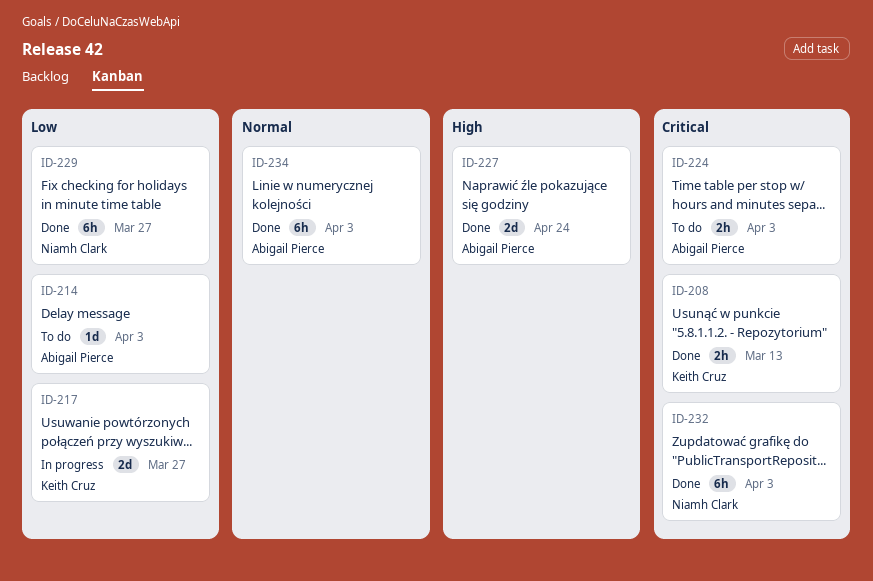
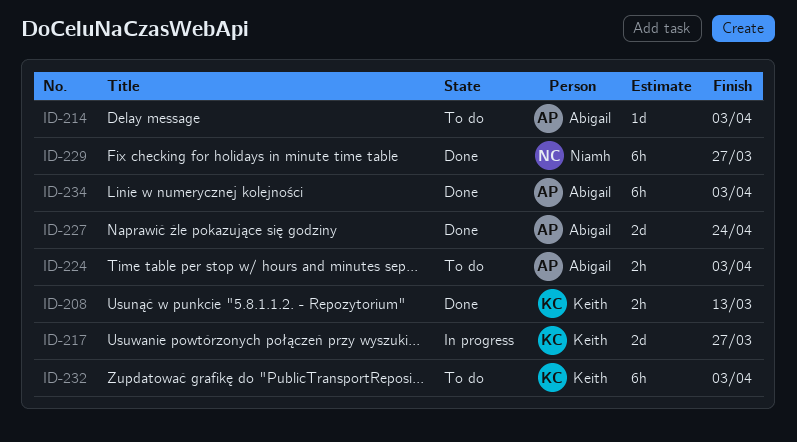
ID-232, status: Done -> To do
ID-232, owner: Niamh Clark -> Keith Cruz

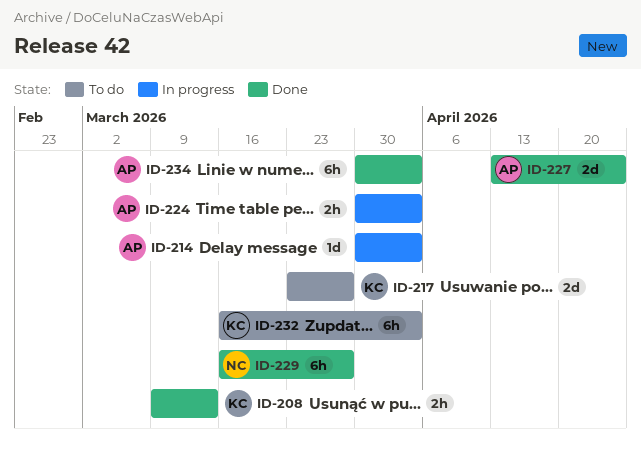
ID-214, status: To do -> In progress
ID-217, status: In progress -> To do
ID-224, status: To do -> In progress

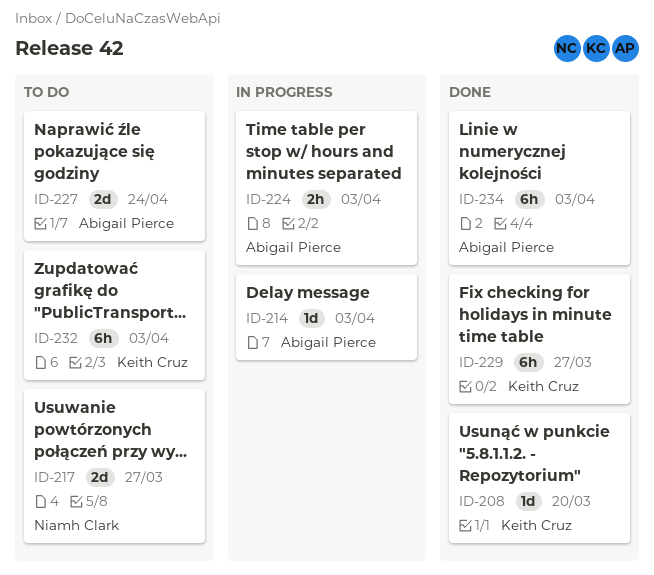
ID-208, estimate: 2h -> 1d
ID-208, due: Mar 13 -> Mar 20
ID-217, owner: Keith Cruz -> Niamh Clark
ID-227, status: Done -> To do
ID-229, owner: Niamh Clark -> Keith Cruz

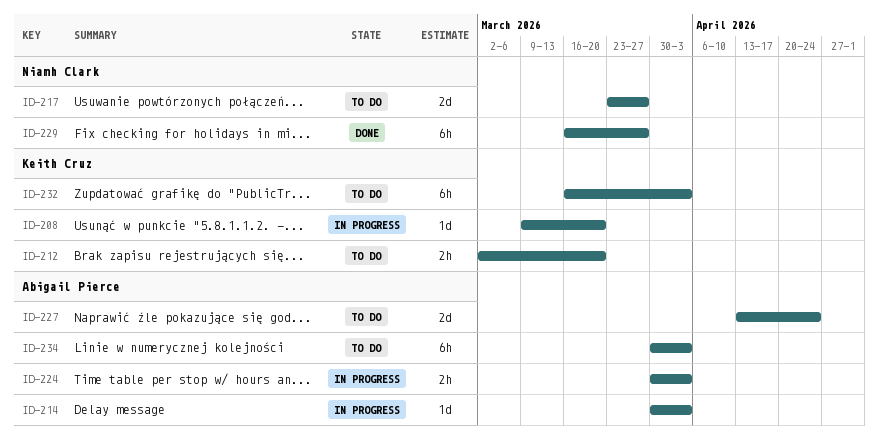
ID-208, status: Done -> In progress
ID-212: none -> present
ID-229, owner: Keith Cruz -> Niamh Clark
ID-234, status: Done -> To do

